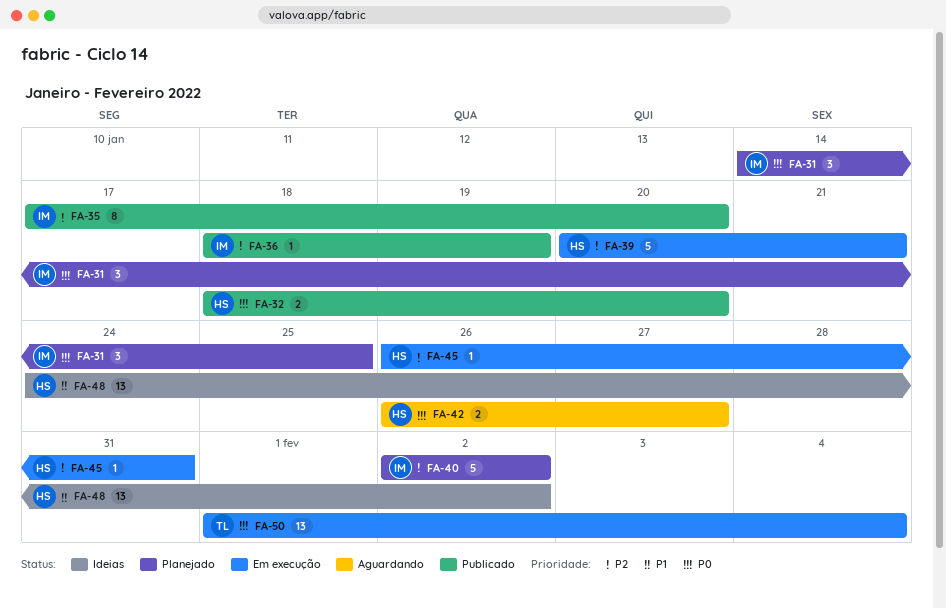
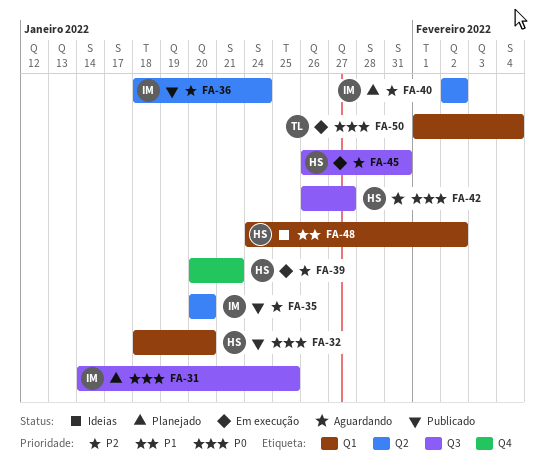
FA-35, start: Jan 17 -> Jan 20
FA-36, due: Jan 19 -> Jan 24

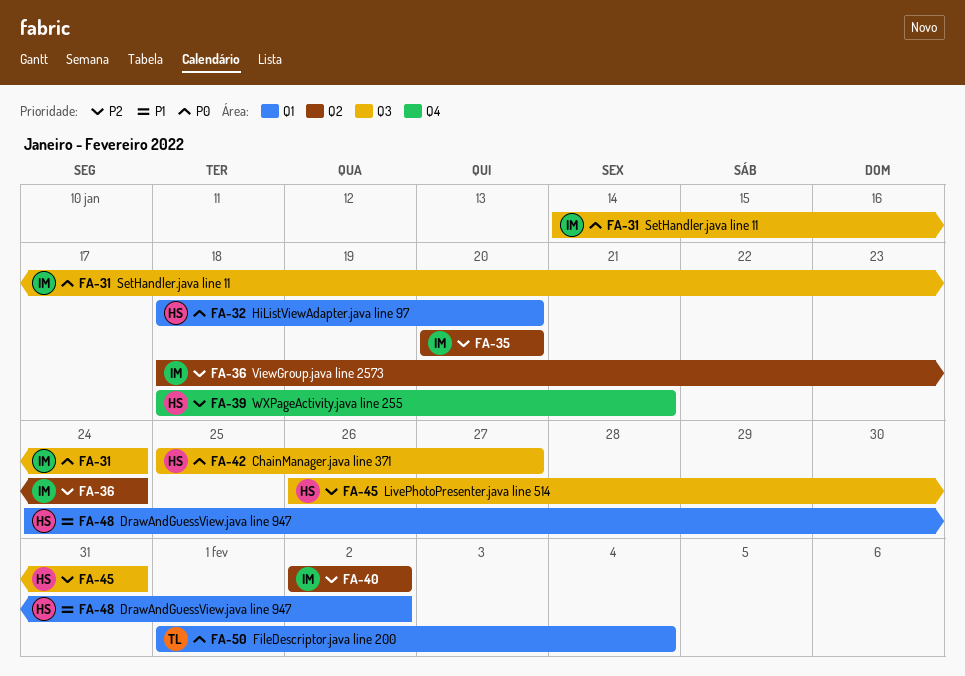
FA-31, due: Jan 25 -> Jan 24
FA-39, start: Jan 20 -> Jan 18
FA-42, start: Jan 26 -> Jan 25

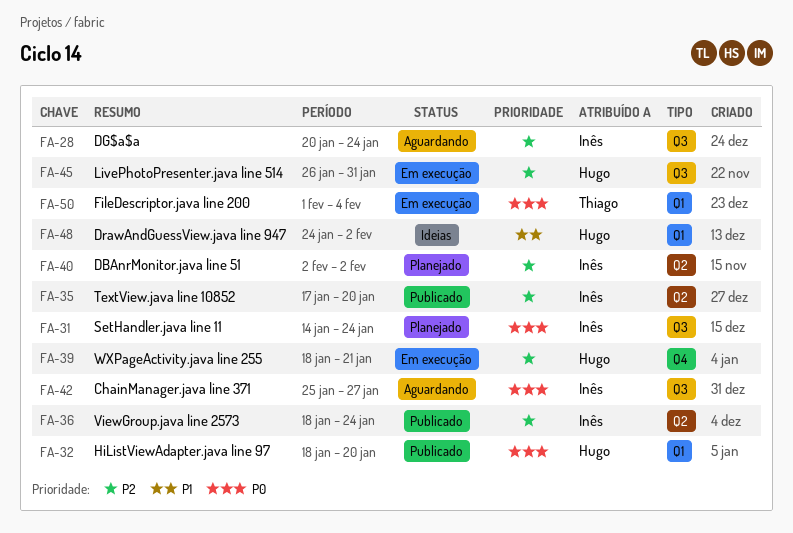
FA-28: none -> present
FA-35, start: Jan 20 -> Jan 17
FA-42, owner: Hugo -> Inês

